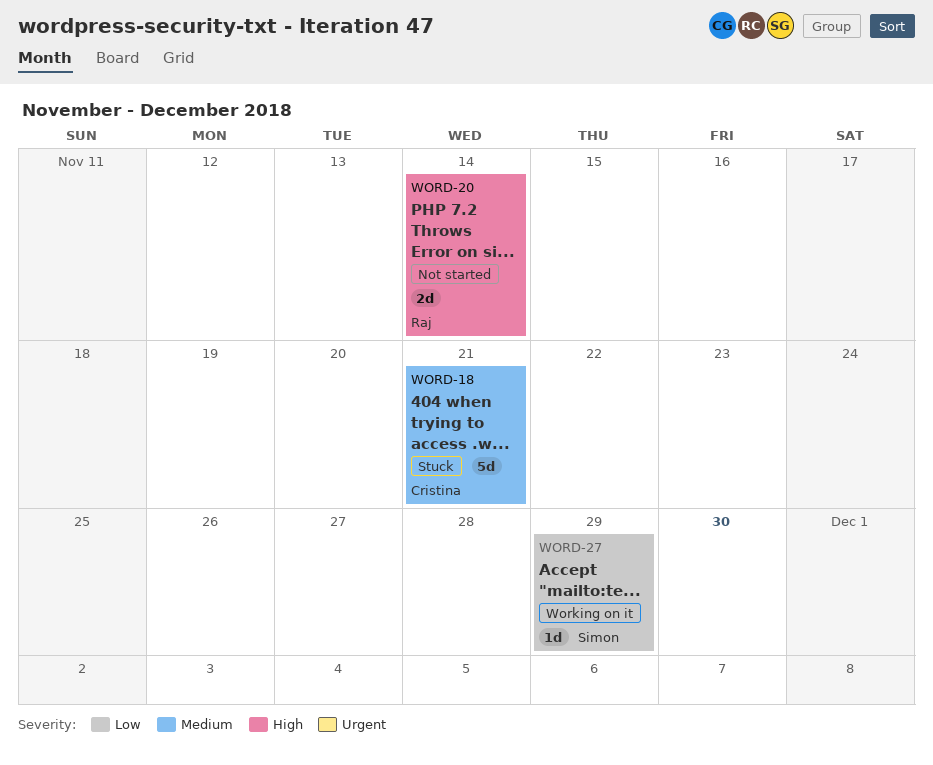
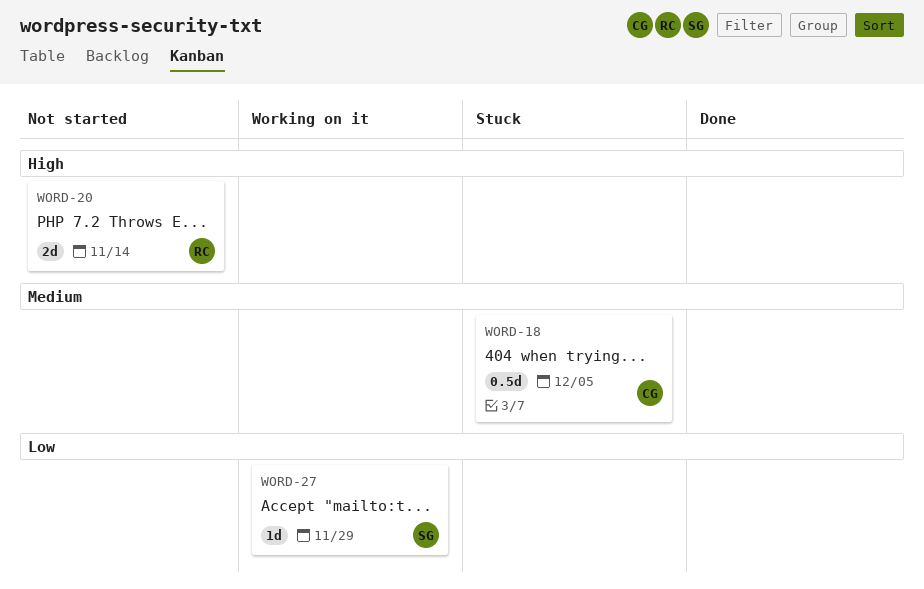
WORD-18, estimate: 5d -> 0.5d
WORD-18, due: Nov 21 -> Dec 5

